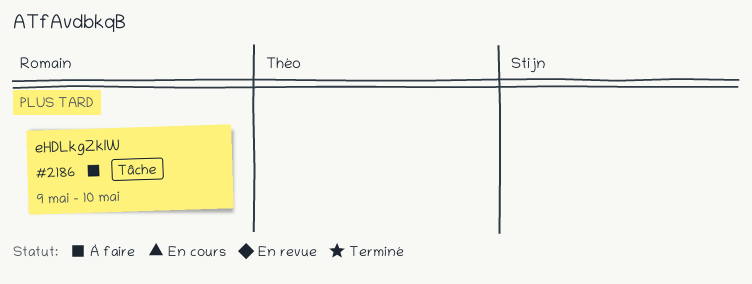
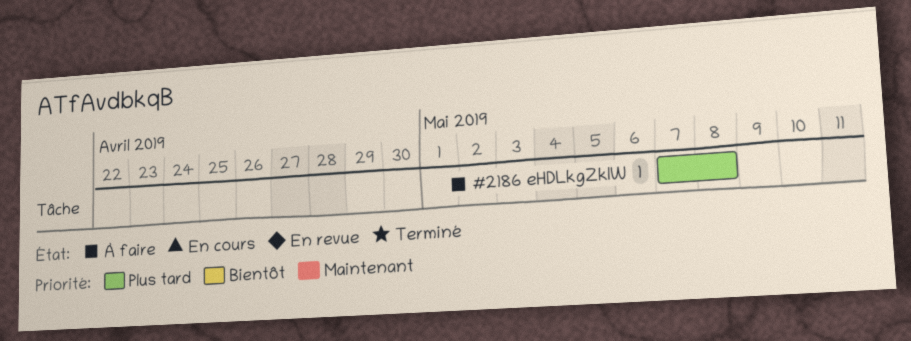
#2186, start: May 9 -> May 7
#2186, due: May 10 -> May 8

